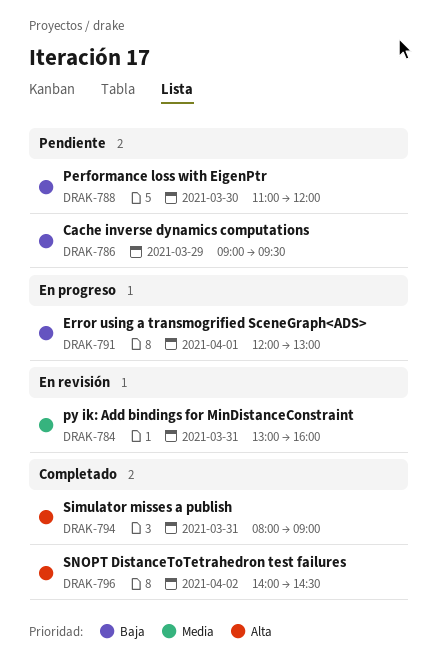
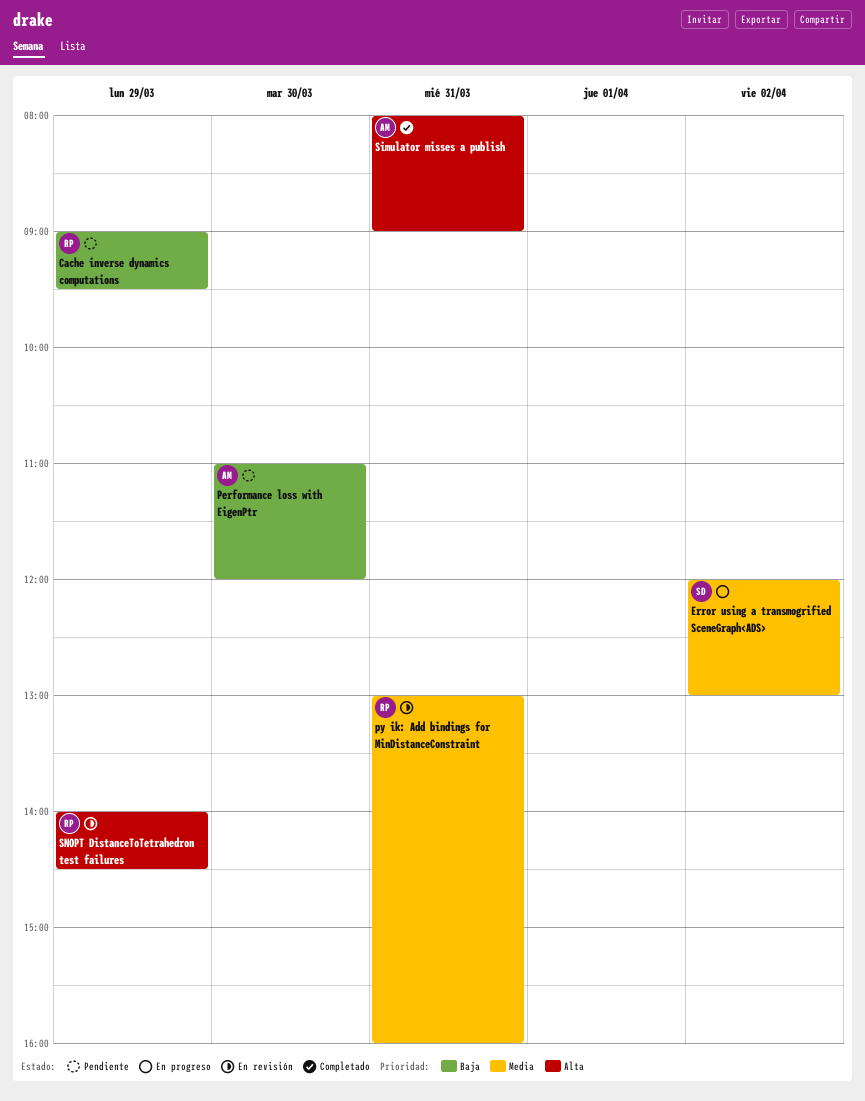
Error using a transmogrified SceneGraph<ADS>, priority: Baja -> Media
Error using a transmogrified SceneGraph<ADS>, day: Apr 1 -> Apr 2
SNOPT DistanceToTetrahedron test failures, status: Completado -> En revisión
SNOPT DistanceToTetrahedron test failures, day: Apr 2 -> Mar 29

